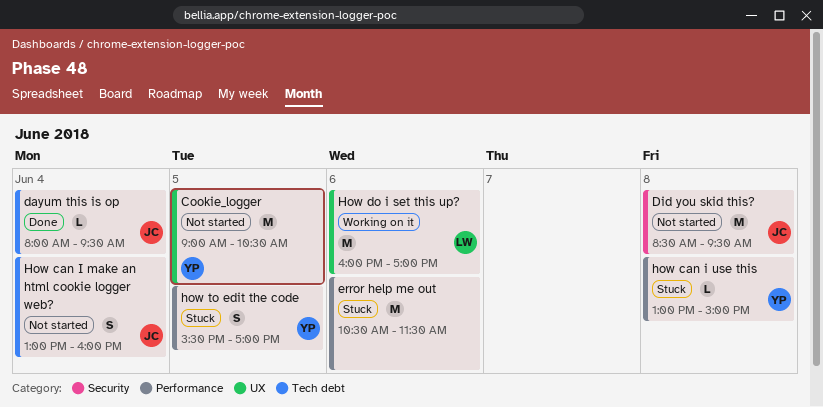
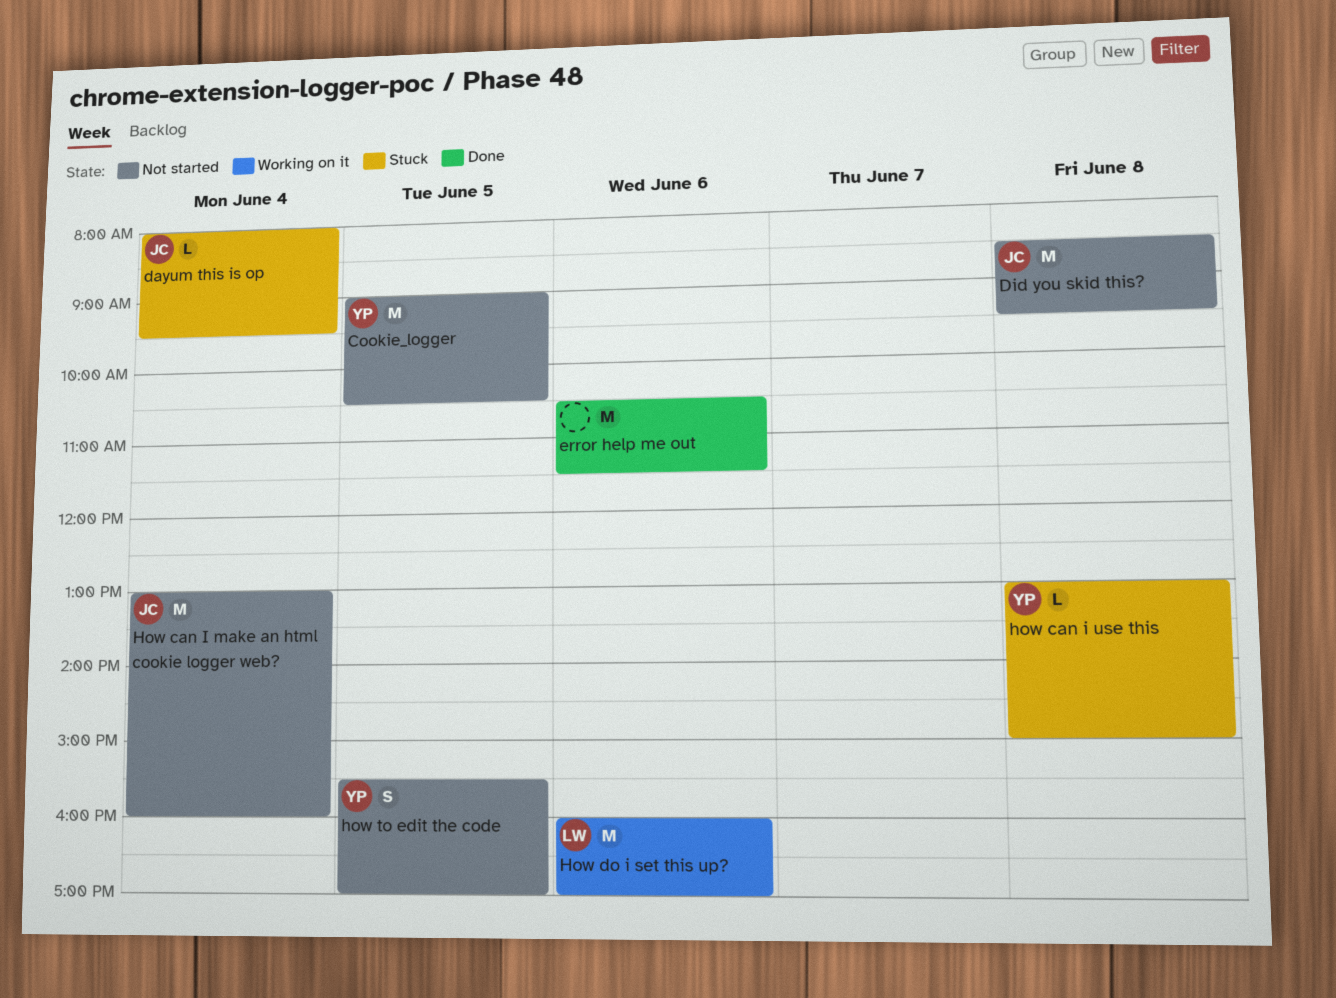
dayum this is op, status: Done -> Stuck
error help me out, status: Stuck -> Done
How can I make an html cookie logger web?, estimate: S -> M
how to edit the code, status: Stuck -> Not started

